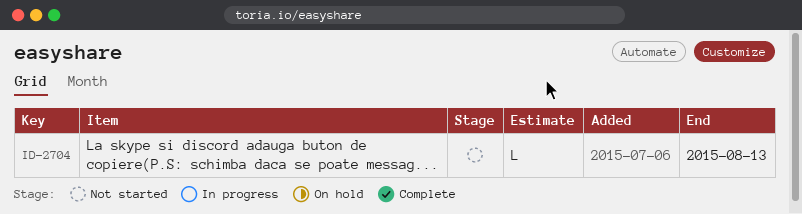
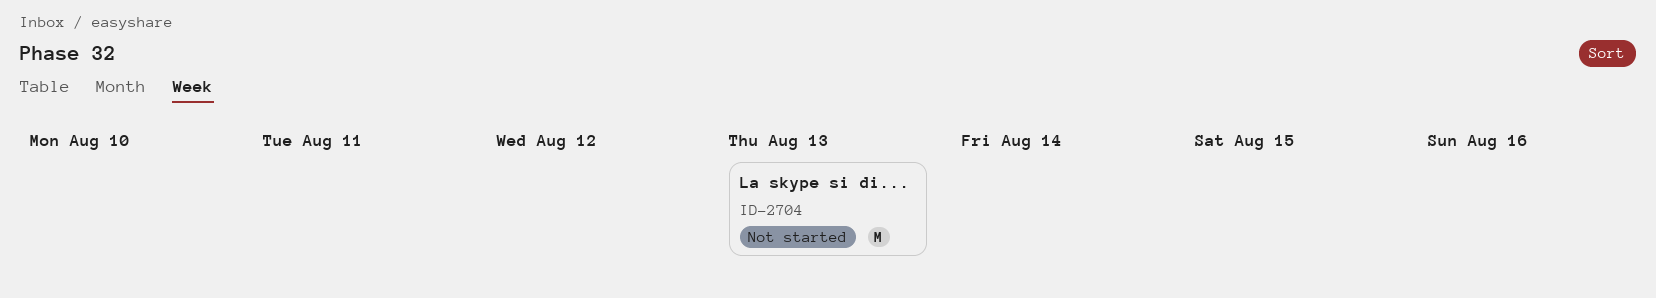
ID-2704, estimate: L -> M

